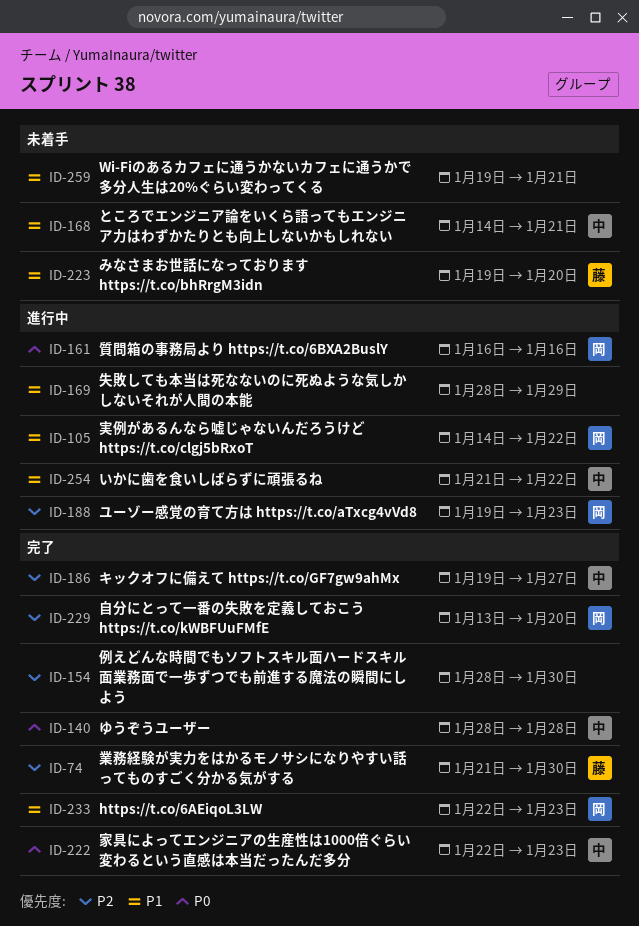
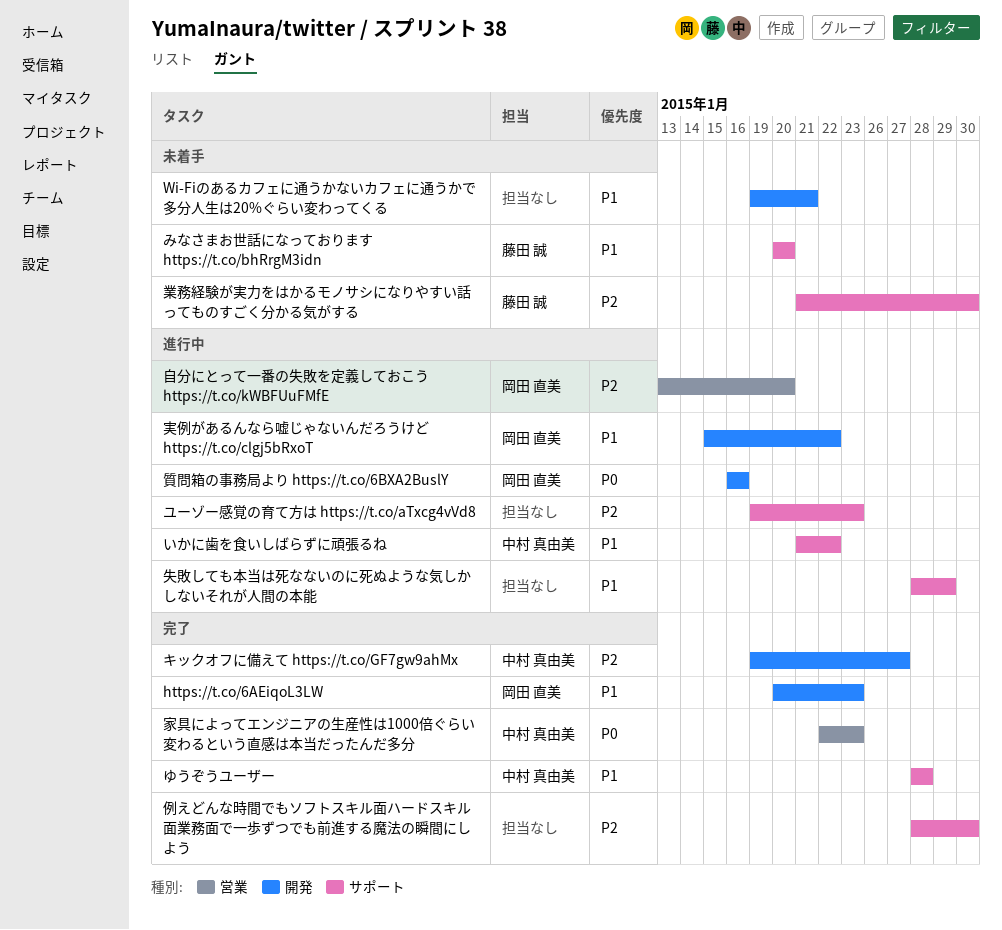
https://t.co/6AEiqoL3LW, start: Jan 22 -> Jan 20
ところでエンジニア論をいくら語ってもエンジニア力はわずかたりとも向上しないかもしれない: present -> none
みなさまお世話になっております https://t.co/bhRrgM3idn, start: Jan 19 -> Jan 20
ゆうぞうユーザー, priority: P0 -> P1
ユーゾー感覚の育て方は https://t.co/aTxcg4vVd8, owner: 岡田 直美 -> none
実例があるんなら嘘じゃないんだろうけど https://t.co/clgj5bRxoT, start: Jan 14 -> Jan 15
業務経験が実力をはかるモノサシになりやすい話ってものすごく分かる気がする, status: 完了 -> 未着手
自分にとって一番の失敗を定義しておこう https://t.co/kWBFUuFMfE, status: 完了 -> 進行中

